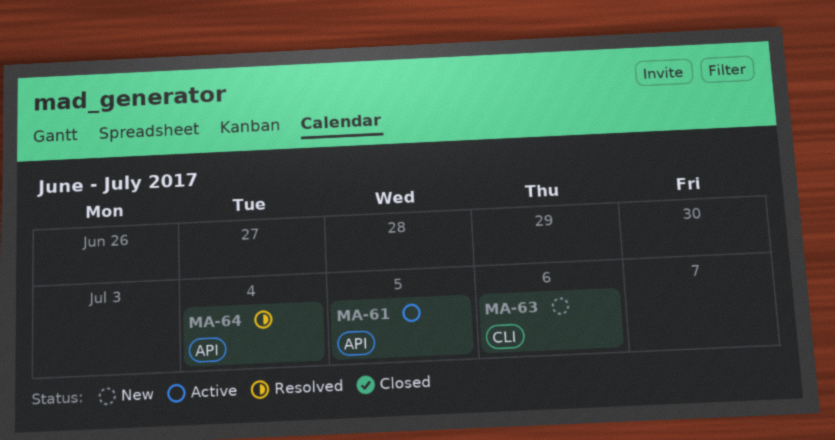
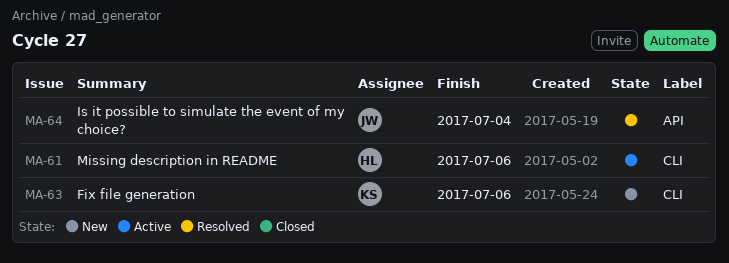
MA-61, label: API -> CLI
MA-61, due: Jul 5 -> Jul 6

